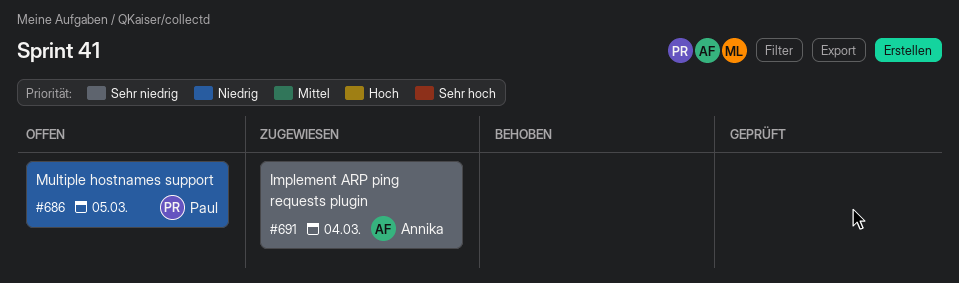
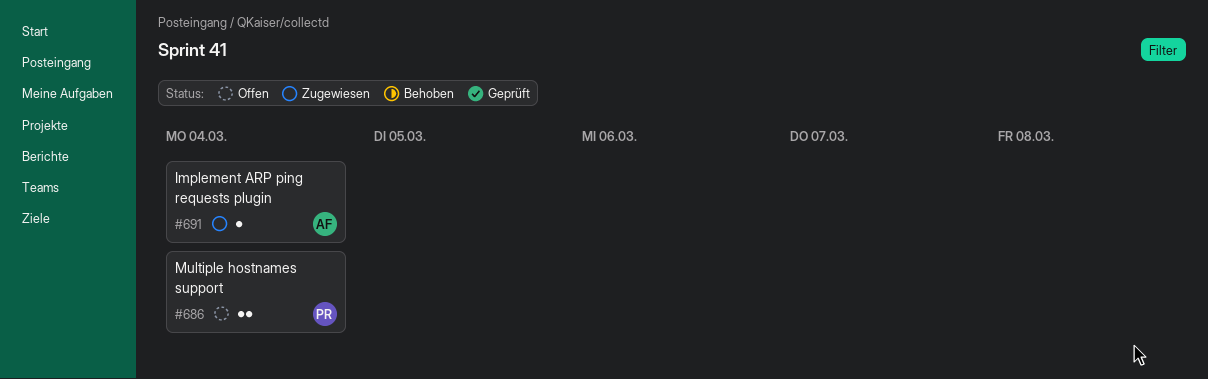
#686, due: Mar 5 -> Mar 4

